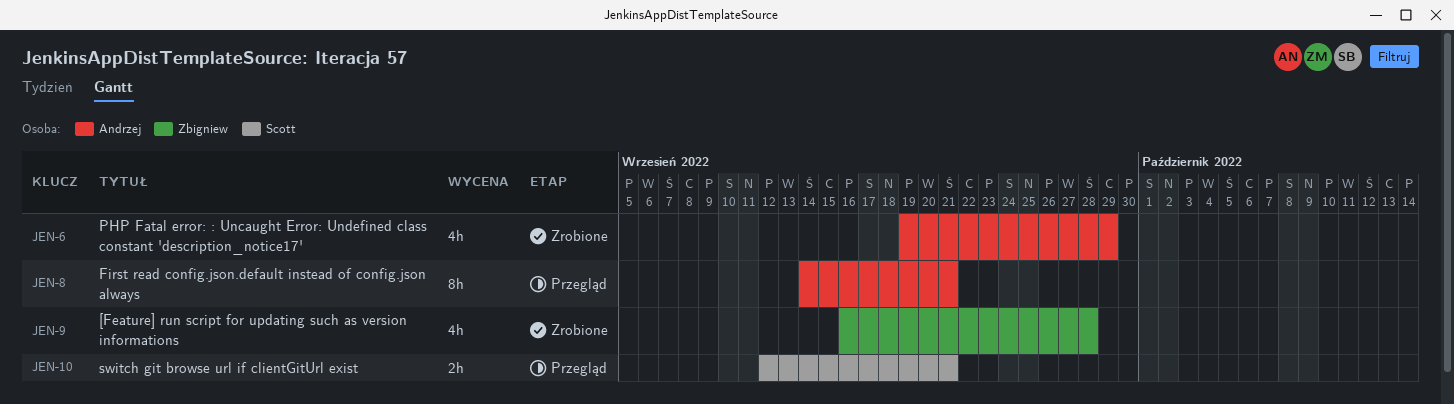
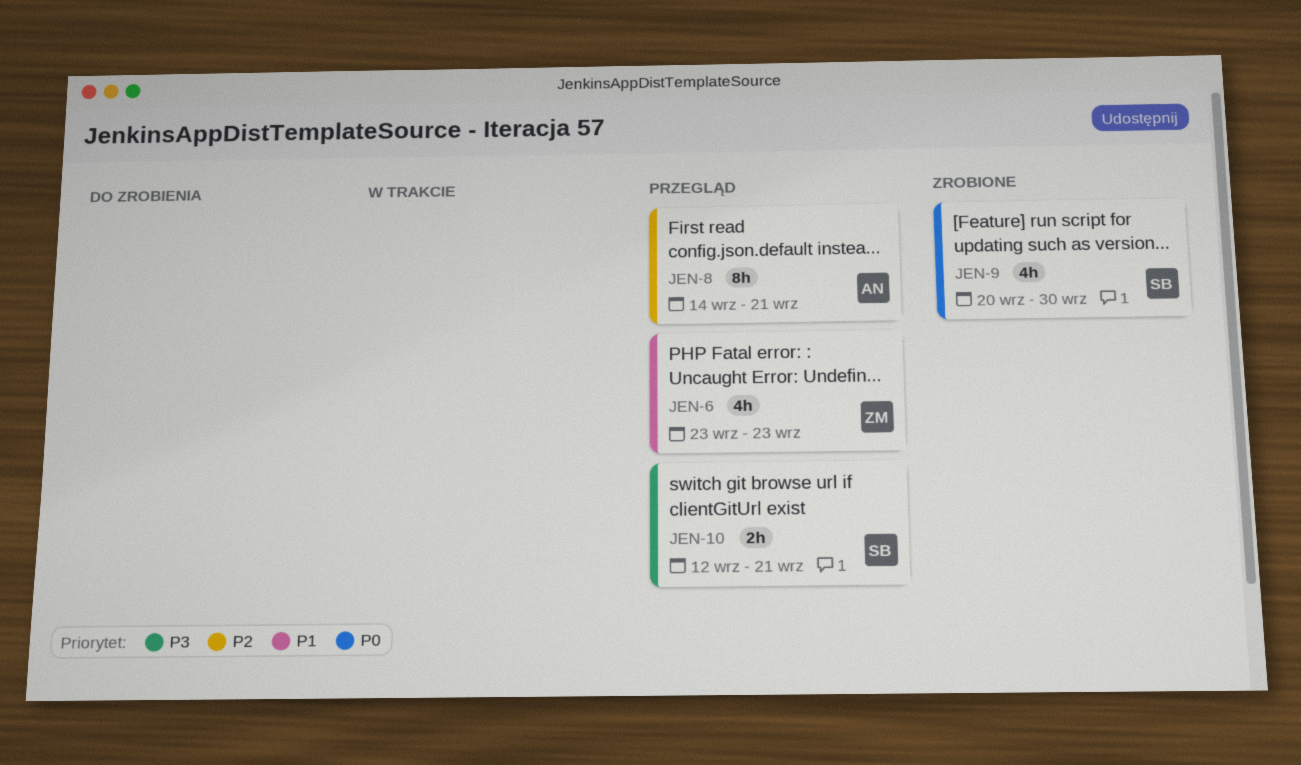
JEN-6, status: Zrobione -> Przegląd
JEN-6, owner: Andrzej -> Zbigniew
JEN-6, start: Sep 19 -> Sep 23
JEN-6, due: Sep 29 -> Sep 23
JEN-9, owner: Zbigniew -> Scott
JEN-9, start: Sep 16 -> Sep 20
JEN-9, due: Sep 28 -> Sep 30

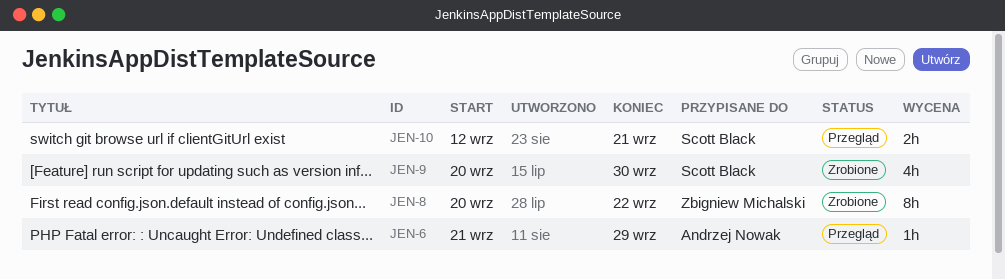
JEN-6, owner: Zbigniew Michalski -> Andrzej Nowak
JEN-6, estimate: 4h -> 1h
JEN-6, start: Sep 23 -> Sep 21
JEN-6, due: Sep 23 -> Sep 29
JEN-8, status: Przegląd -> Zrobione
JEN-8, owner: Andrzej Nowak -> Zbigniew Michalski
JEN-8, start: Sep 14 -> Sep 20
JEN-8, due: Sep 21 -> Sep 22

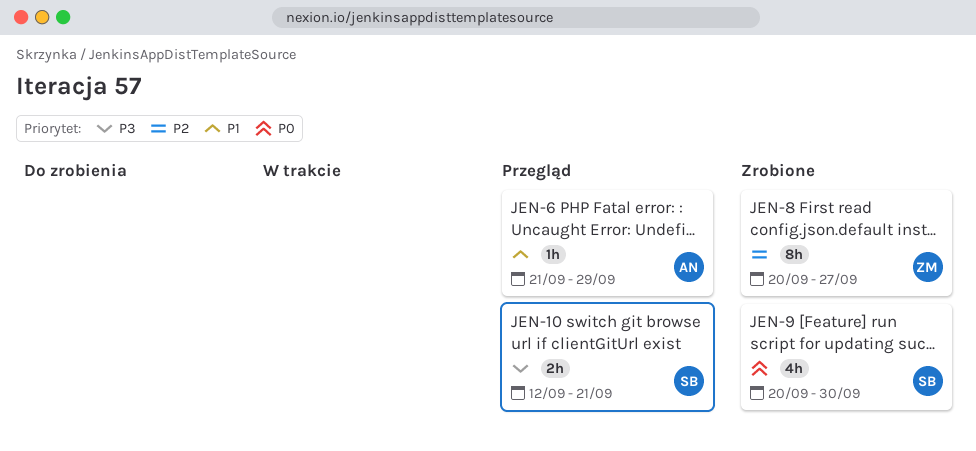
JEN-8, due: Sep 22 -> Sep 27

